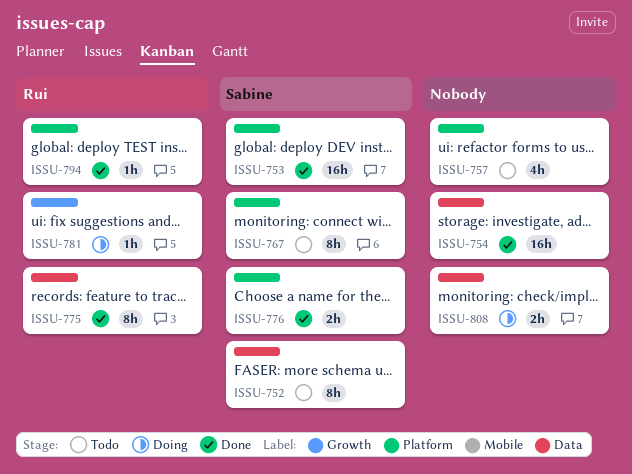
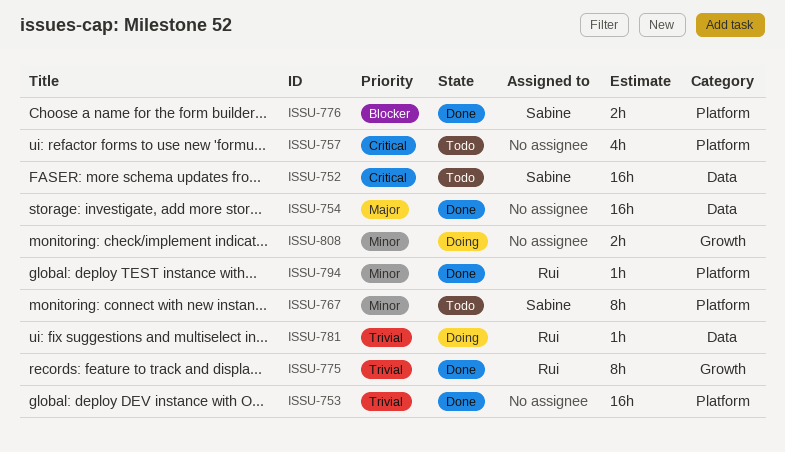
ISSU-752, estimate: 8h -> 16h
ISSU-753, owner: Sabine -> none
ISSU-775, label: Data -> Growth
ISSU-781, label: Growth -> Data
ISSU-808, label: Data -> Growth

